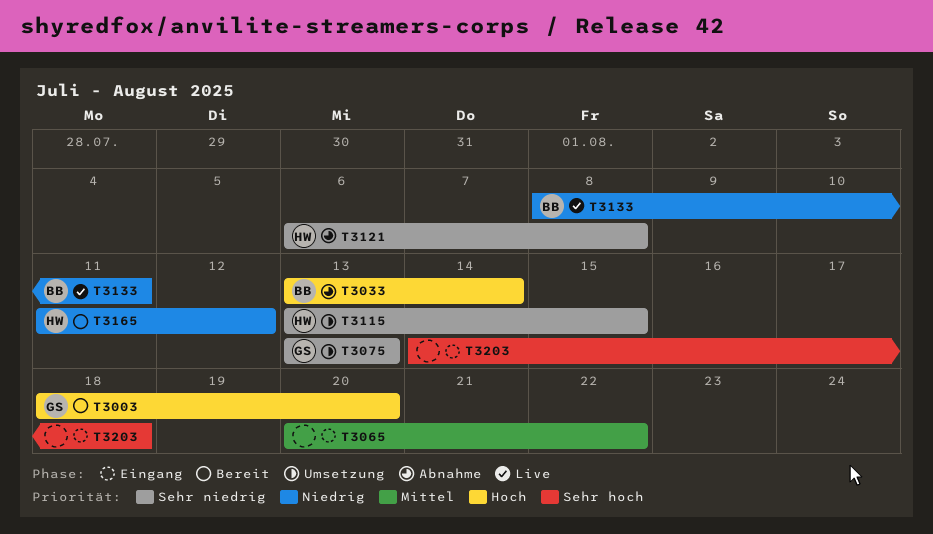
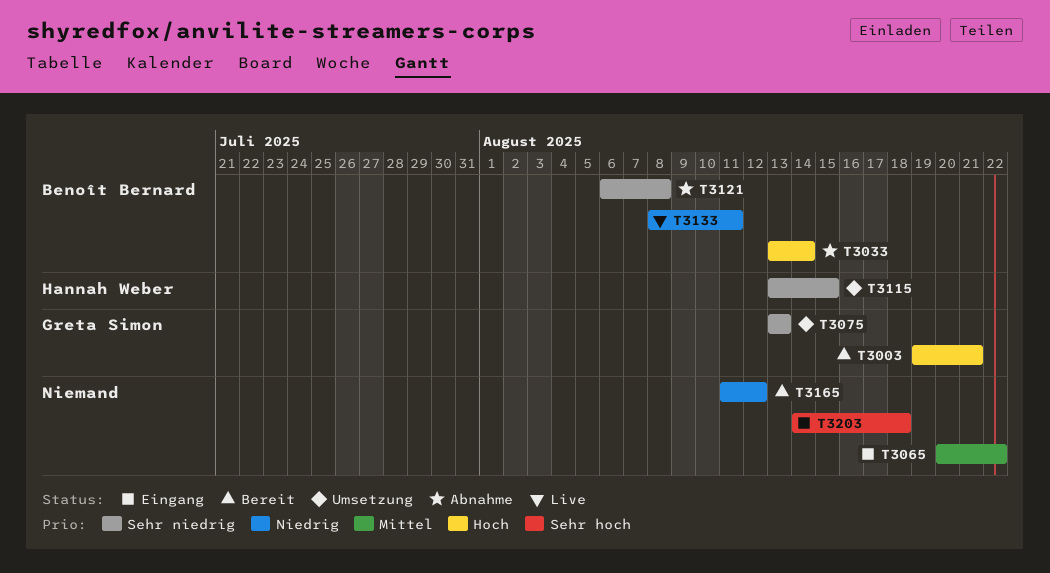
T3003, start: Aug 18 -> Aug 19
T3003, due: Aug 20 -> Aug 21
T3121, owner: Hannah Weber -> Benoît Bernard
T3165, owner: Hannah Weber -> none

